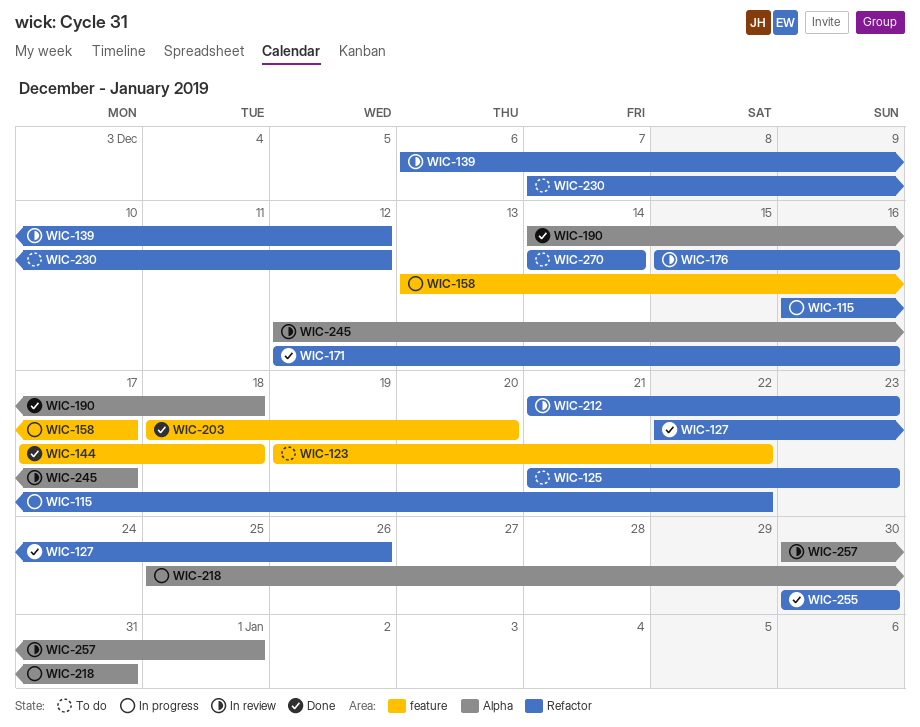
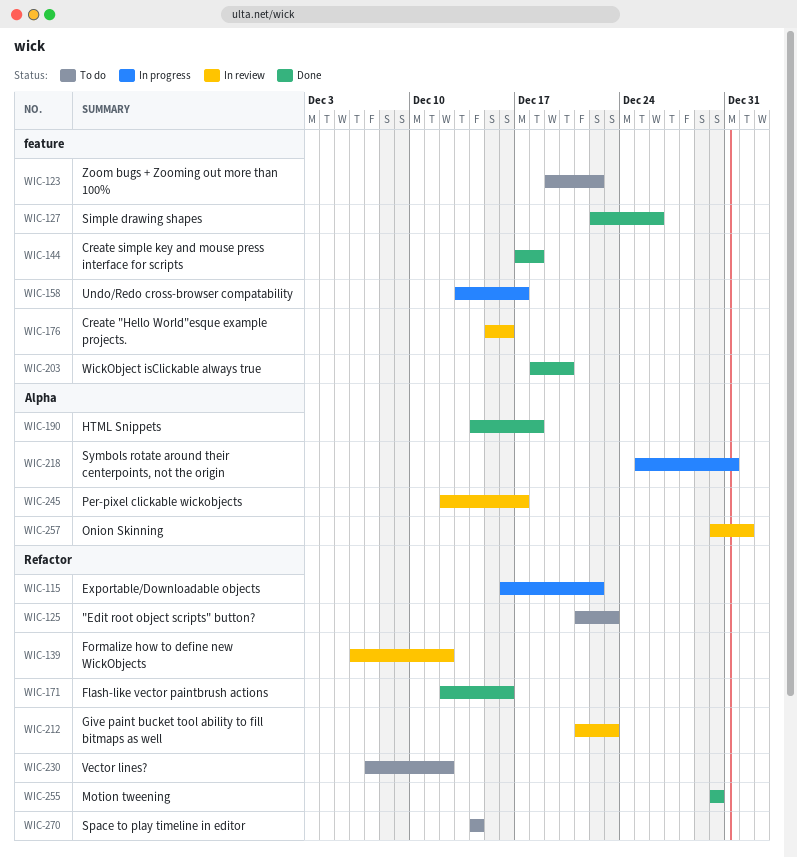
WIC-127, label: Refactor -> feature
WIC-176, label: Refactor -> feature

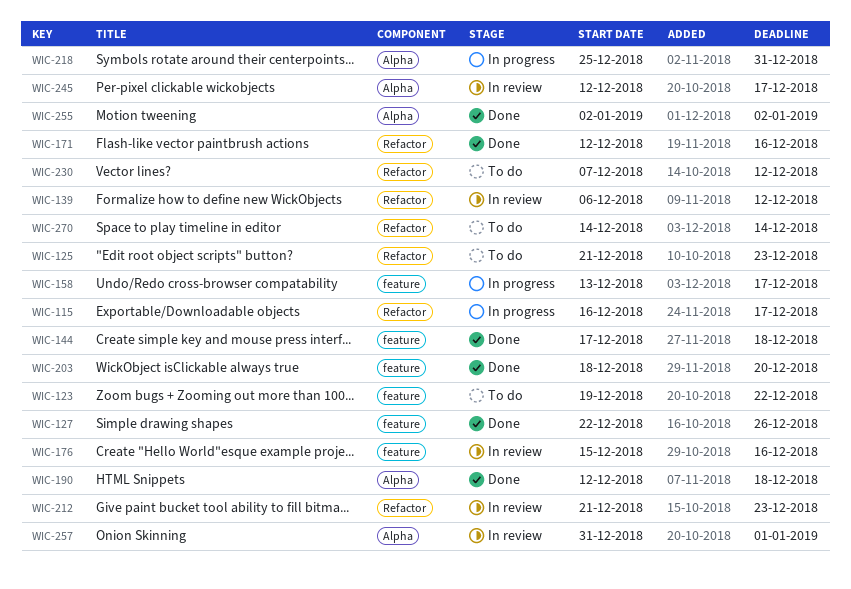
WIC-115, due: Dec 22 -> Dec 17
WIC-190, start: Dec 14 -> Dec 12
WIC-255, label: Refactor -> Alpha
WIC-255, start: Dec 30 -> Jan 2
WIC-255, due: Dec 30 -> Jan 2
WIC-257, start: Dec 30 -> Dec 31

